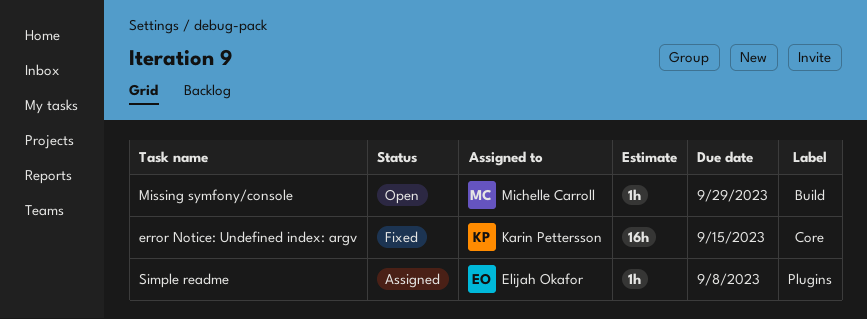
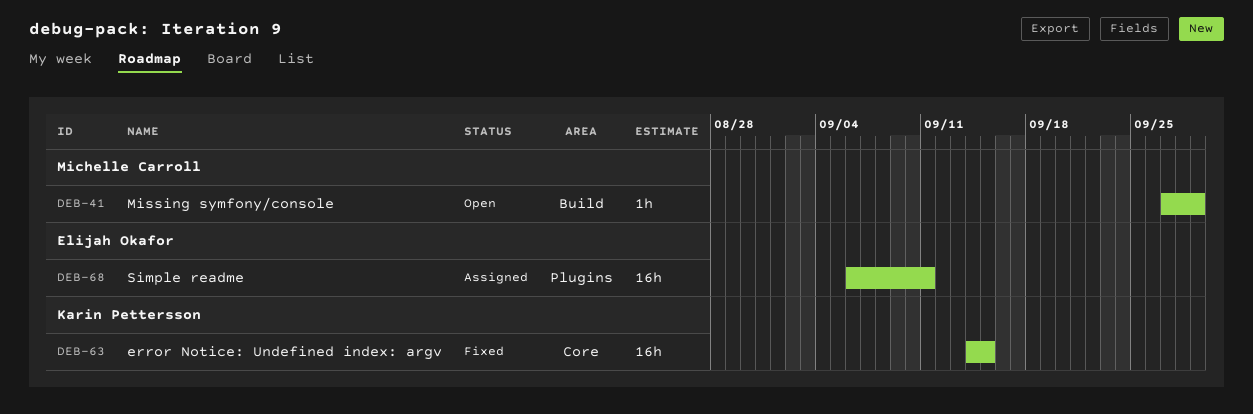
Simple readme, estimate: 1h -> 16h
Simple readme, due: Sep 8 -> Sep 11

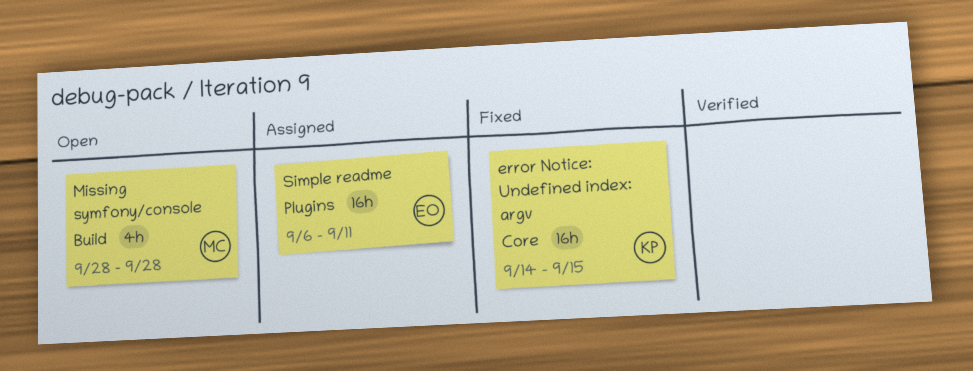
Missing symfony/console, estimate: 1h -> 4h
Missing symfony/console, start: Sep 27 -> Sep 28
Missing symfony/console, due: Sep 29 -> Sep 28

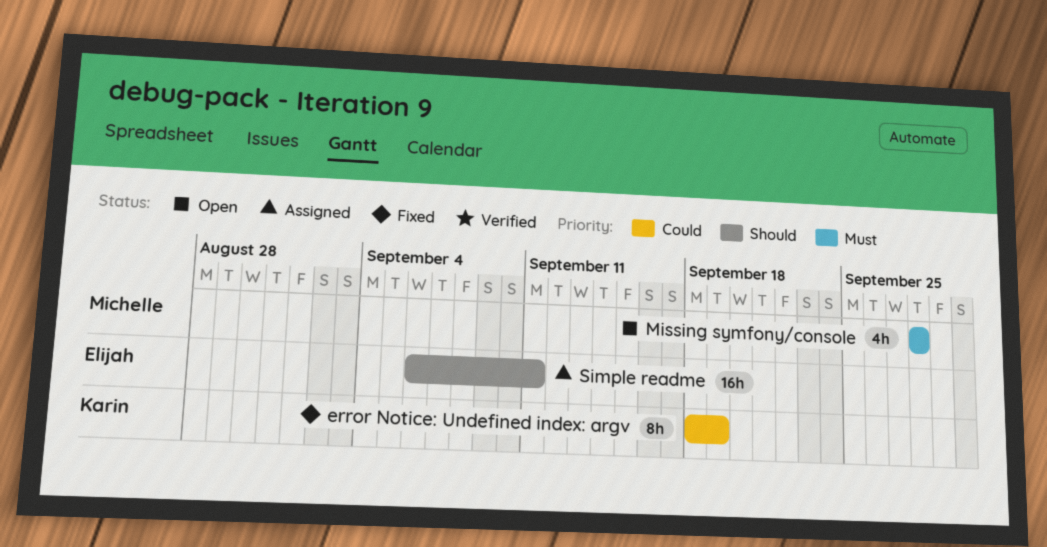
error Notice: Undefined index: argv, estimate: 16h -> 8h
error Notice: Undefined index: argv, start: Sep 14 -> Sep 18
error Notice: Undefined index: argv, due: Sep 15 -> Sep 19

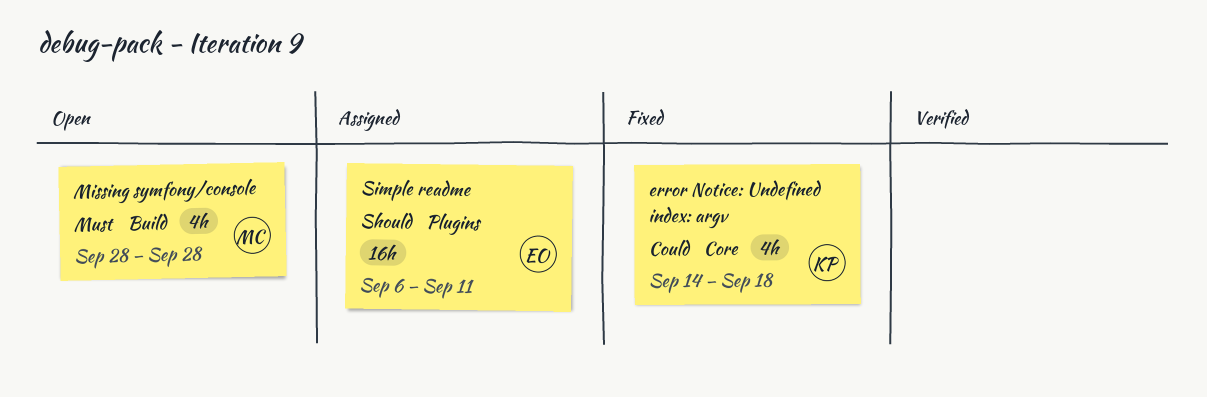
error Notice: Undefined index: argv, estimate: 8h -> 4h
error Notice: Undefined index: argv, start: Sep 18 -> Sep 14
error Notice: Undefined index: argv, due: Sep 19 -> Sep 18

